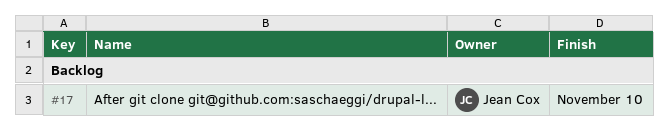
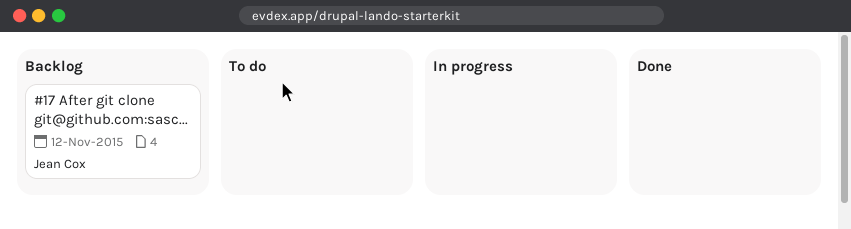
#17, due: Nov 10 -> Nov 12

